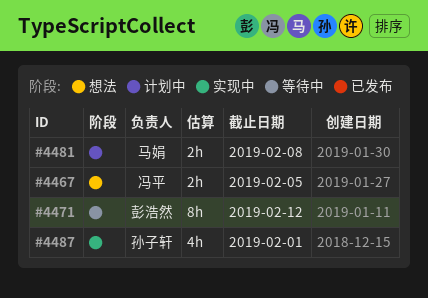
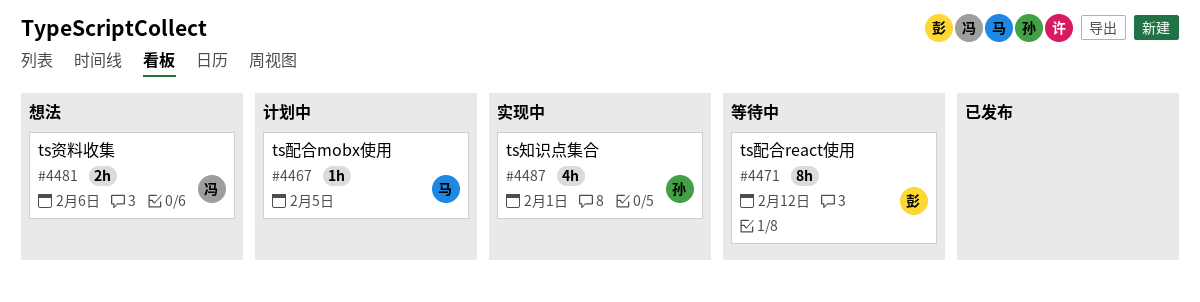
#4467, status: 想法 -> 计划中
#4467, owner: 冯平 -> 马娟
#4467, estimate: 2h -> 1h
#4481, status: 计划中 -> 想法
#4481, owner: 马娟 -> 冯平
#4481, due: Feb 8 -> Feb 6

